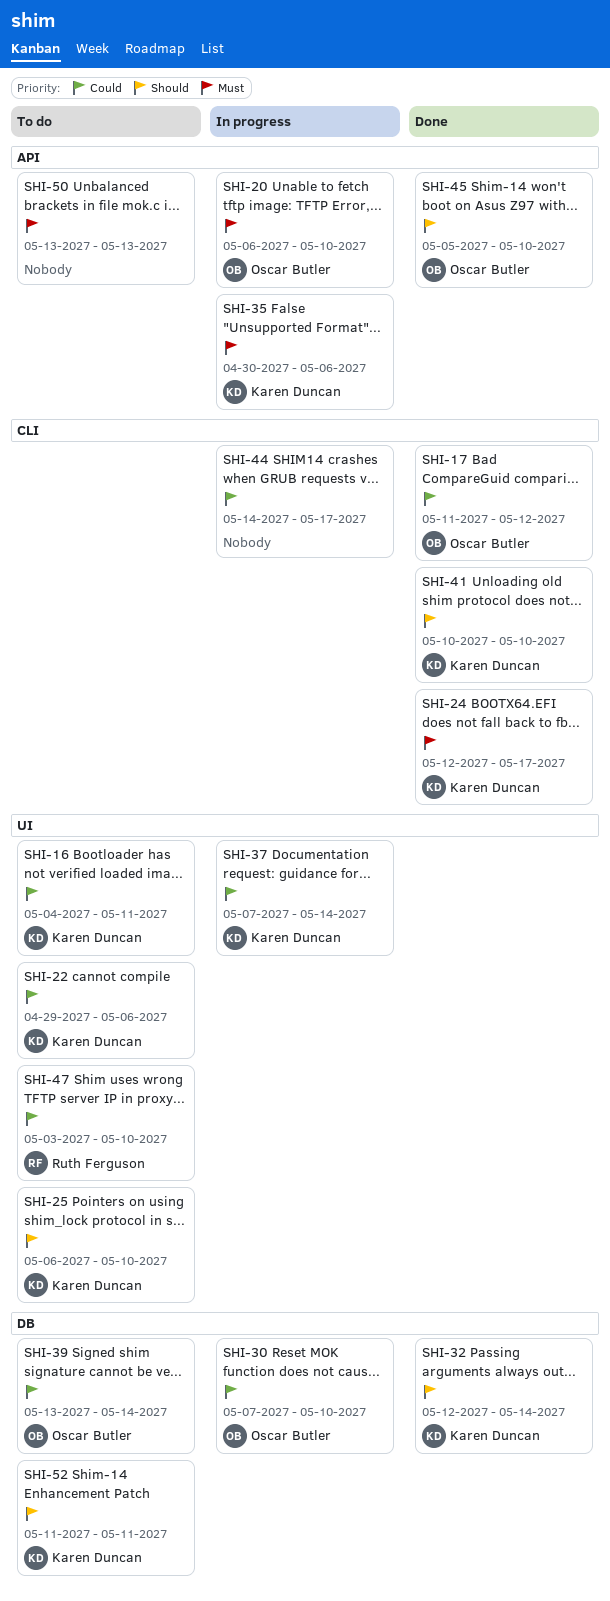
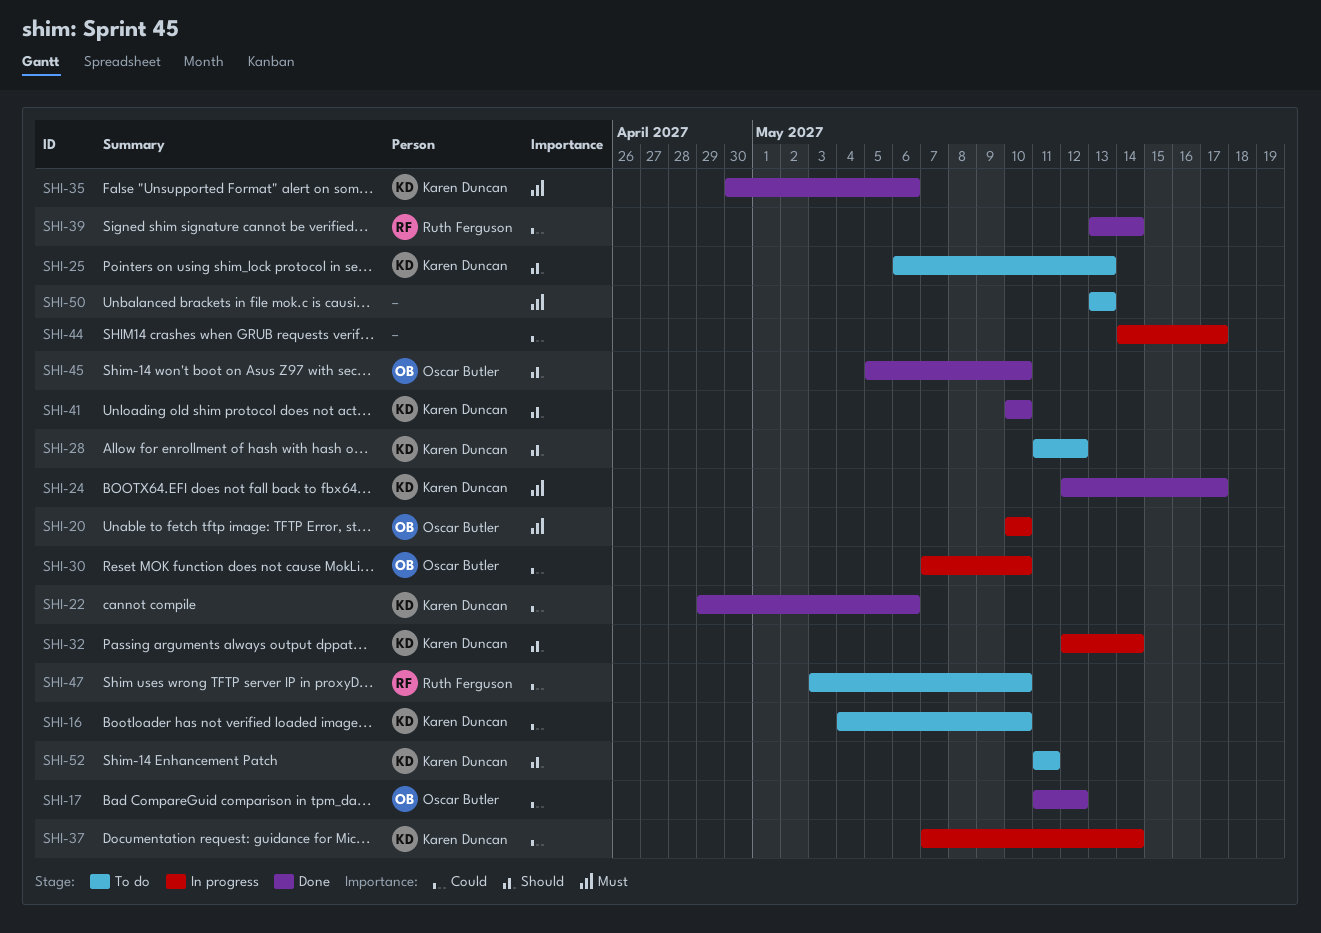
SHI-16, due: May 11 -> May 10
SHI-20, start: May 6 -> May 10
SHI-22, status: To do -> Done
SHI-25, due: May 10 -> May 13
SHI-28: none -> present
SHI-32, status: Done -> In progress
SHI-35, status: In progress -> Done
SHI-39, status: To do -> Done
SHI-39, owner: Oscar Butler -> Ruth Ferguson

